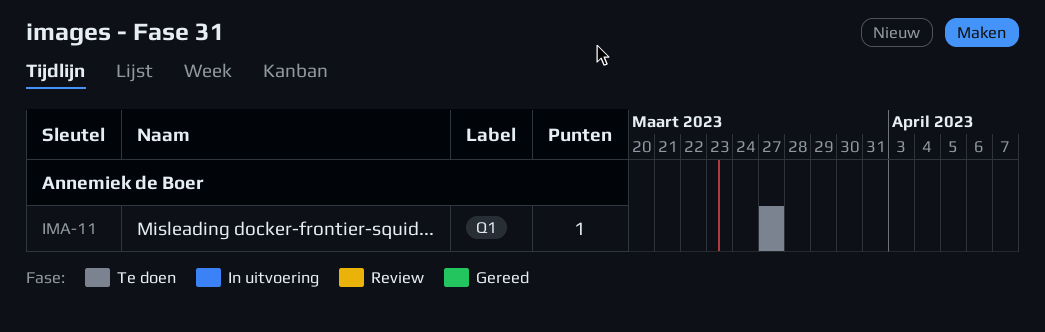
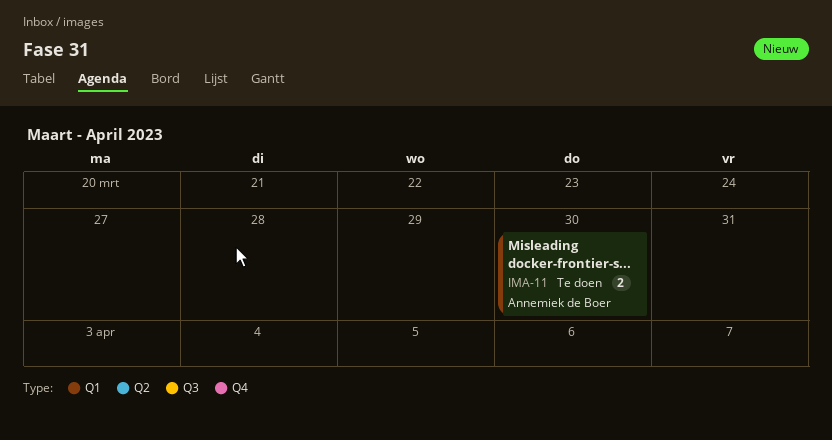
IMA-11, estimate: 1 -> 2
IMA-11, due: Mar 27 -> Mar 30

